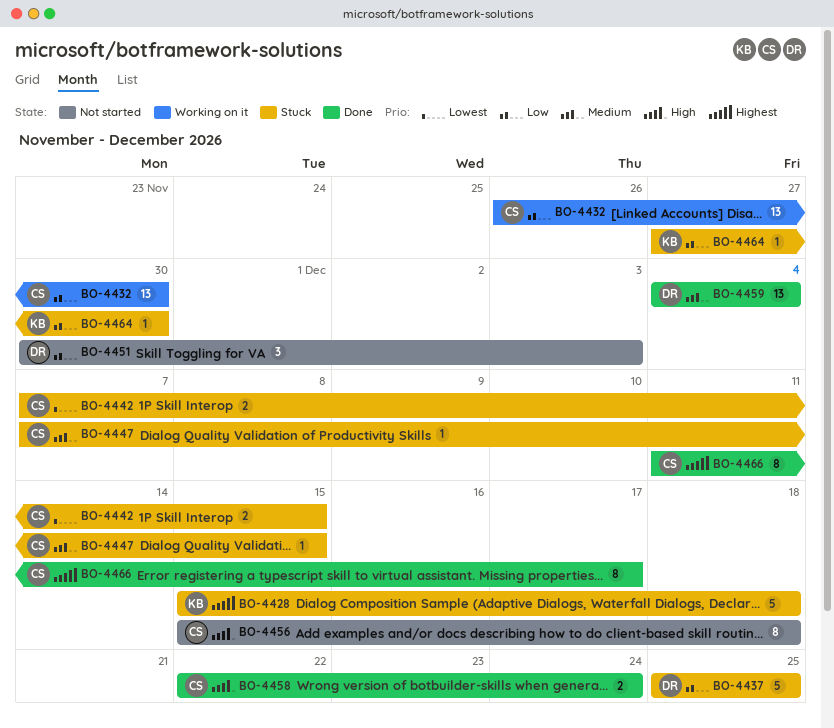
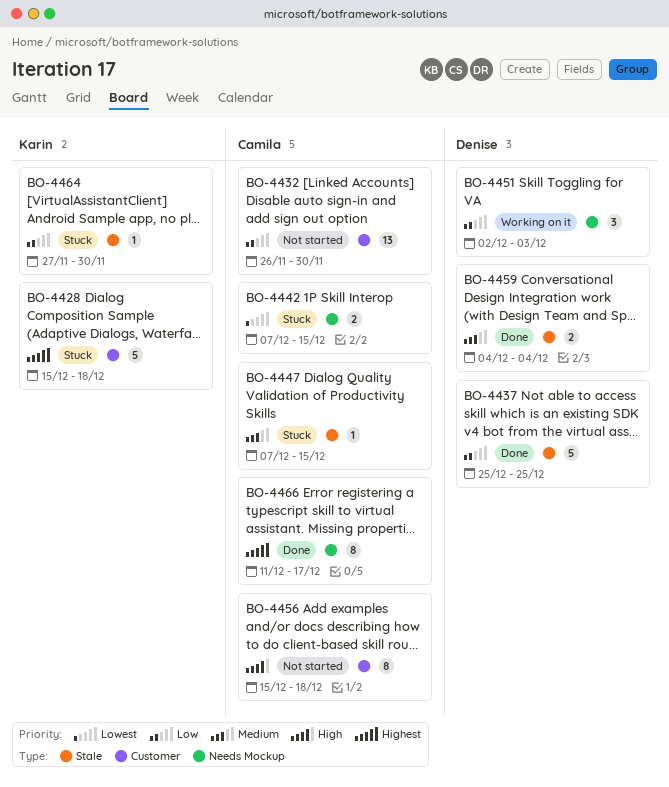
BO-4432, status: Working on it -> Not started
BO-4437, status: Stuck -> Done
BO-4451, status: Not started -> Working on it
BO-4451, start: Nov 30 -> Dec 2
BO-4458: present -> none
BO-4459, estimate: 13 -> 2

